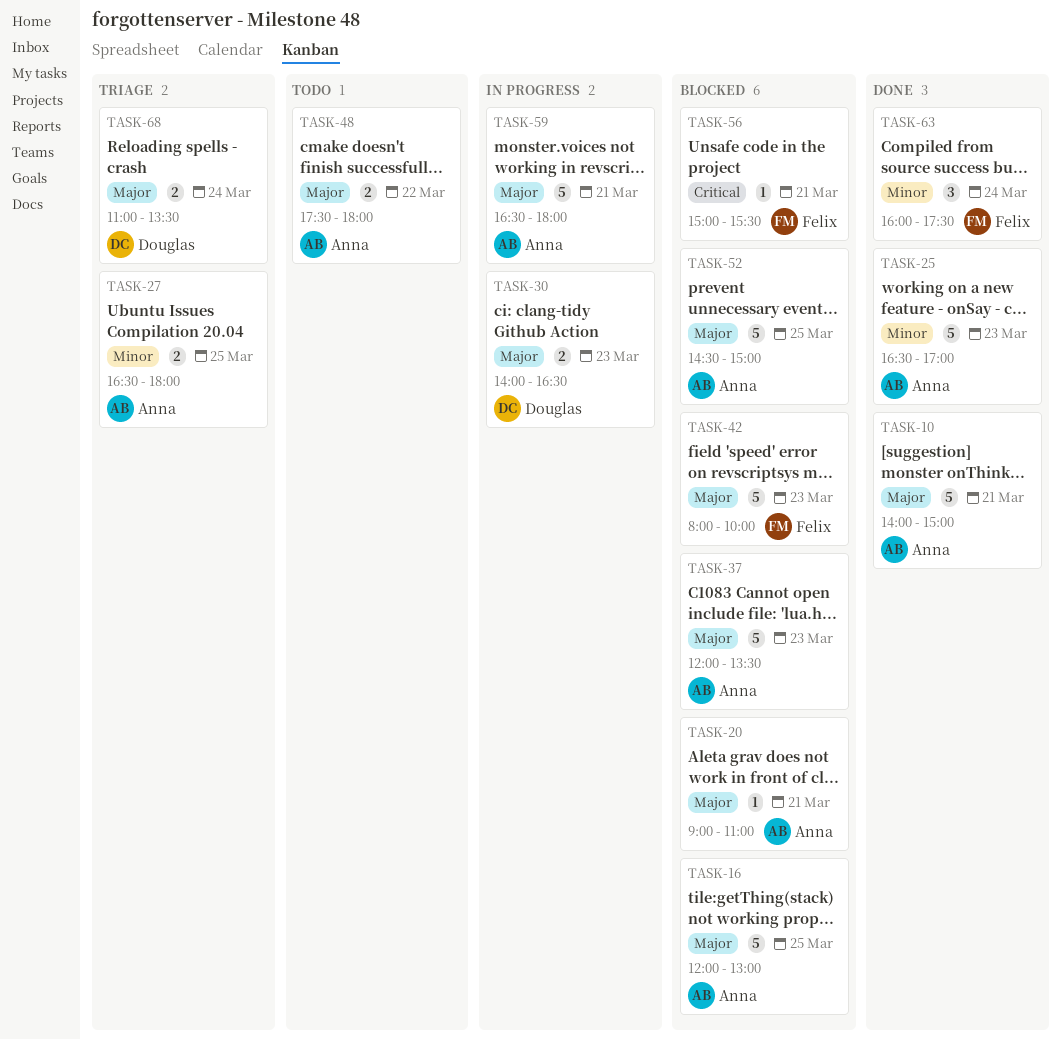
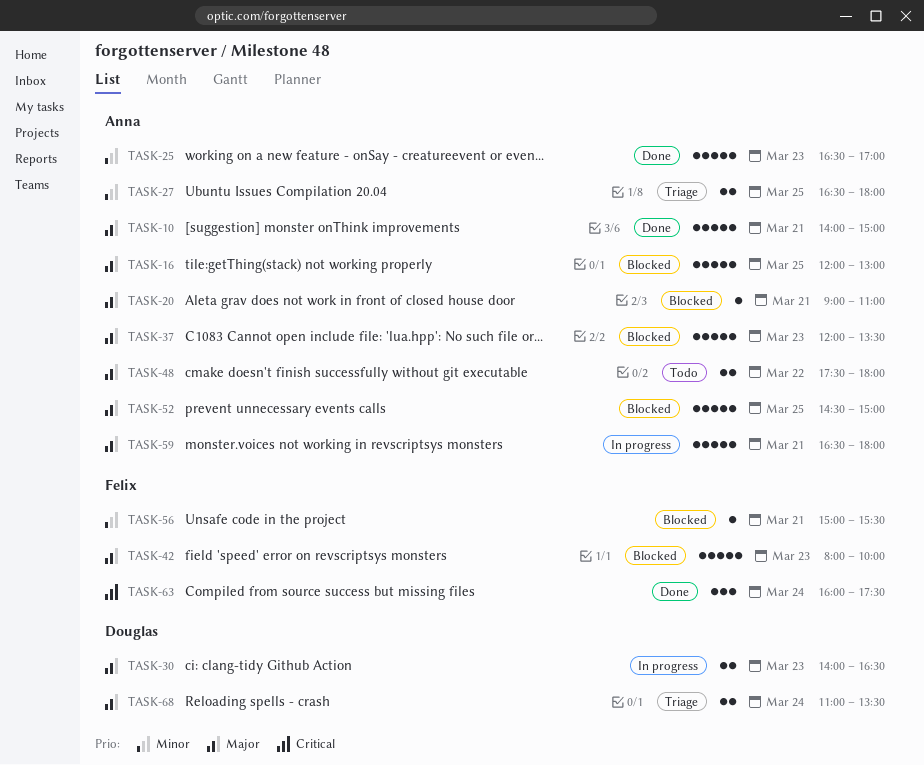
TASK-56, priority: Critical -> Minor
TASK-63, priority: Minor -> Critical

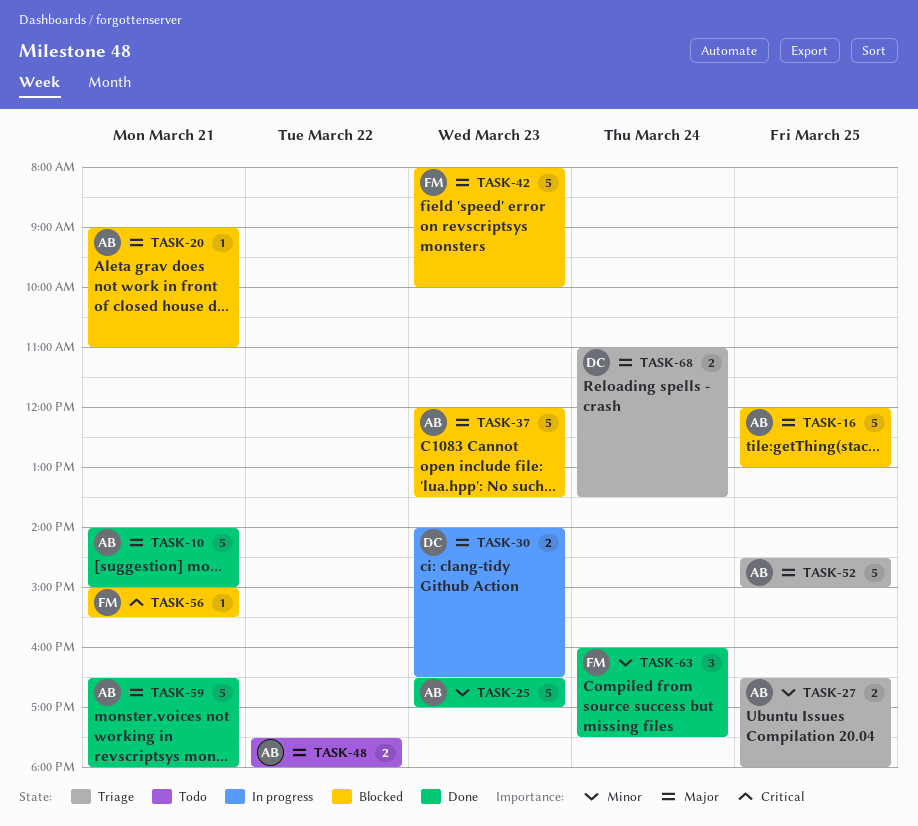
TASK-52, status: Blocked -> Triage
TASK-56, priority: Minor -> Critical
TASK-59, status: In progress -> Done
TASK-63, priority: Critical -> Minor

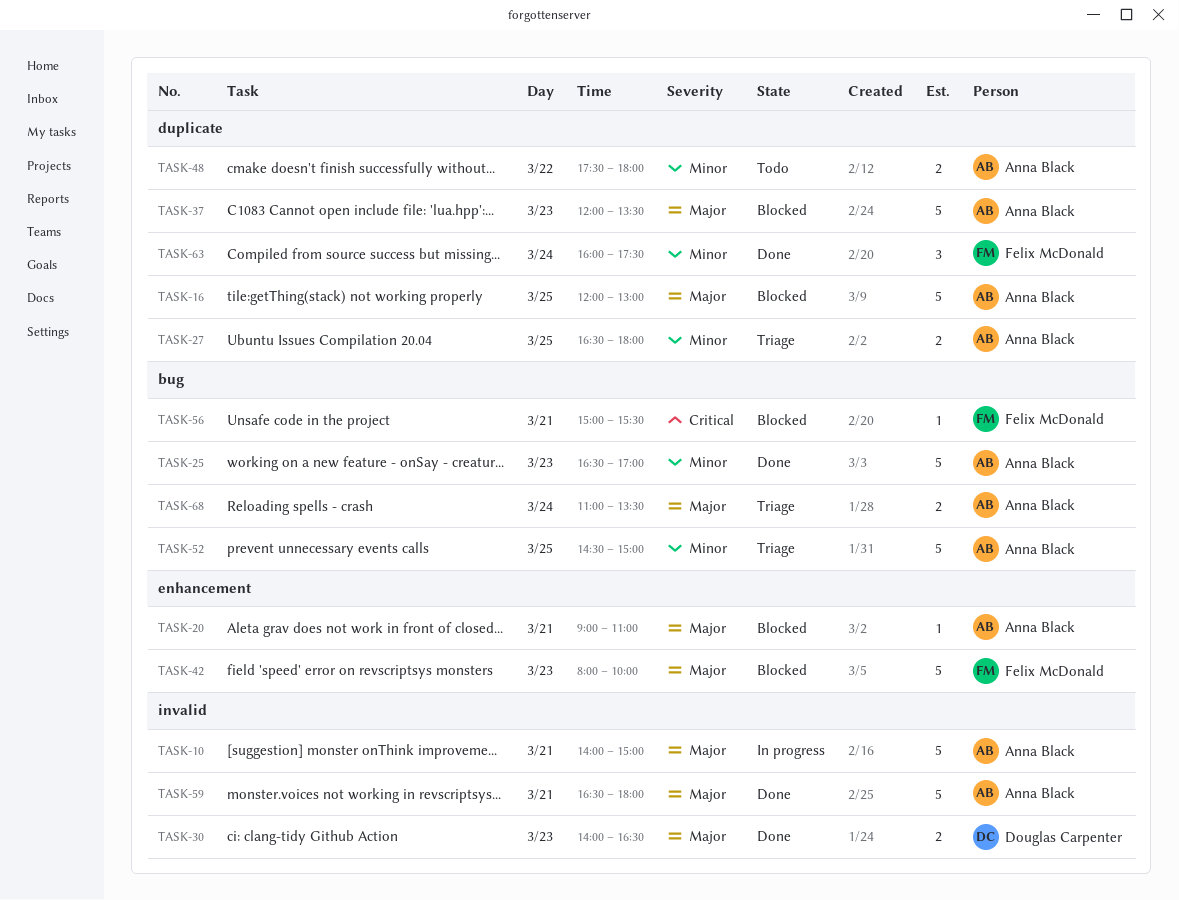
TASK-10, status: Done -> In progress
TASK-30, status: In progress -> Done
TASK-48, priority: Major -> Minor
TASK-52, priority: Major -> Minor
TASK-68, owner: Douglas Carpenter -> Anna Black

